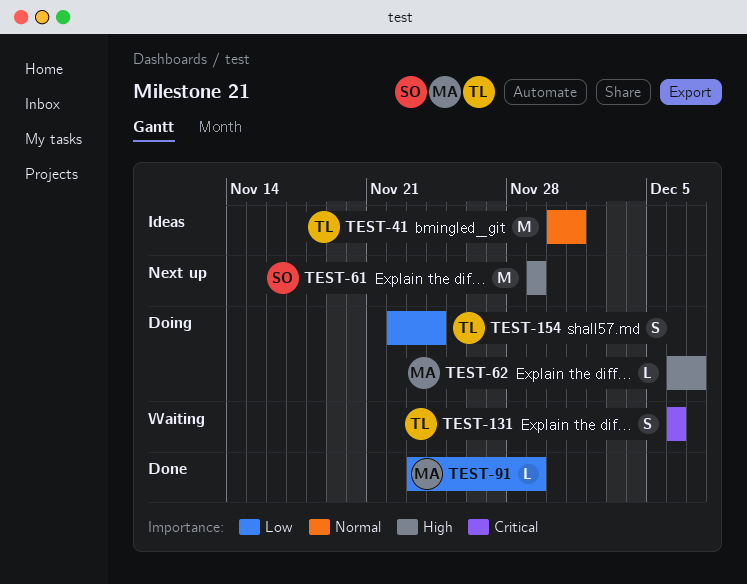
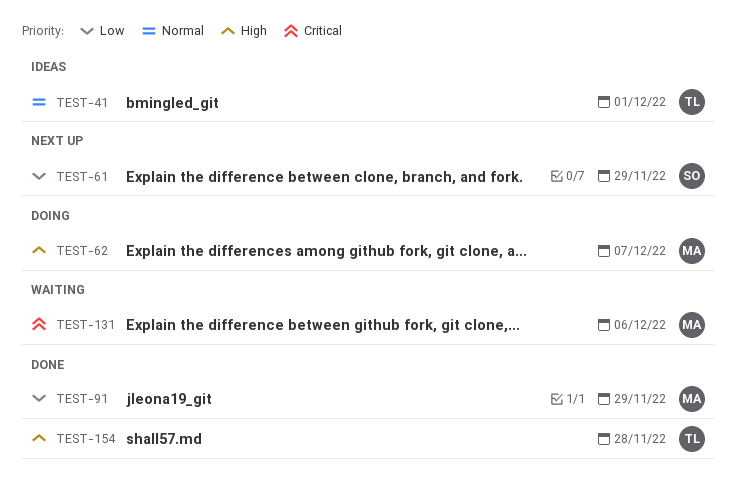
TEST-61, priority: High -> Low
TEST-131, owner: TL -> MA
TEST-154, status: Doing -> Done
TEST-154, priority: Low -> High
TEST-154, due: Nov 24 -> Nov 28

